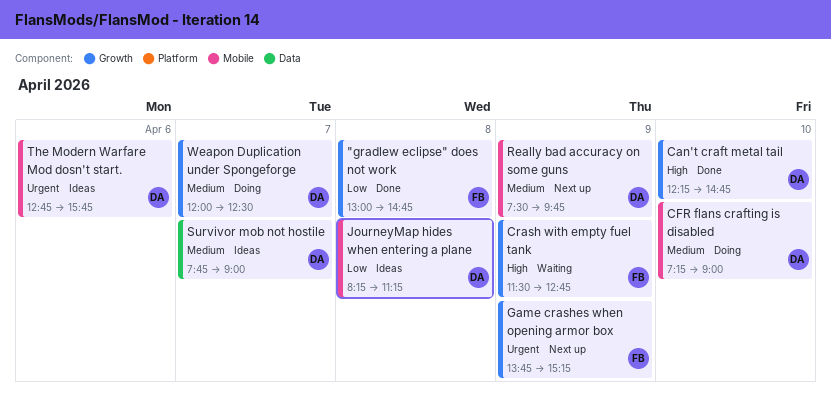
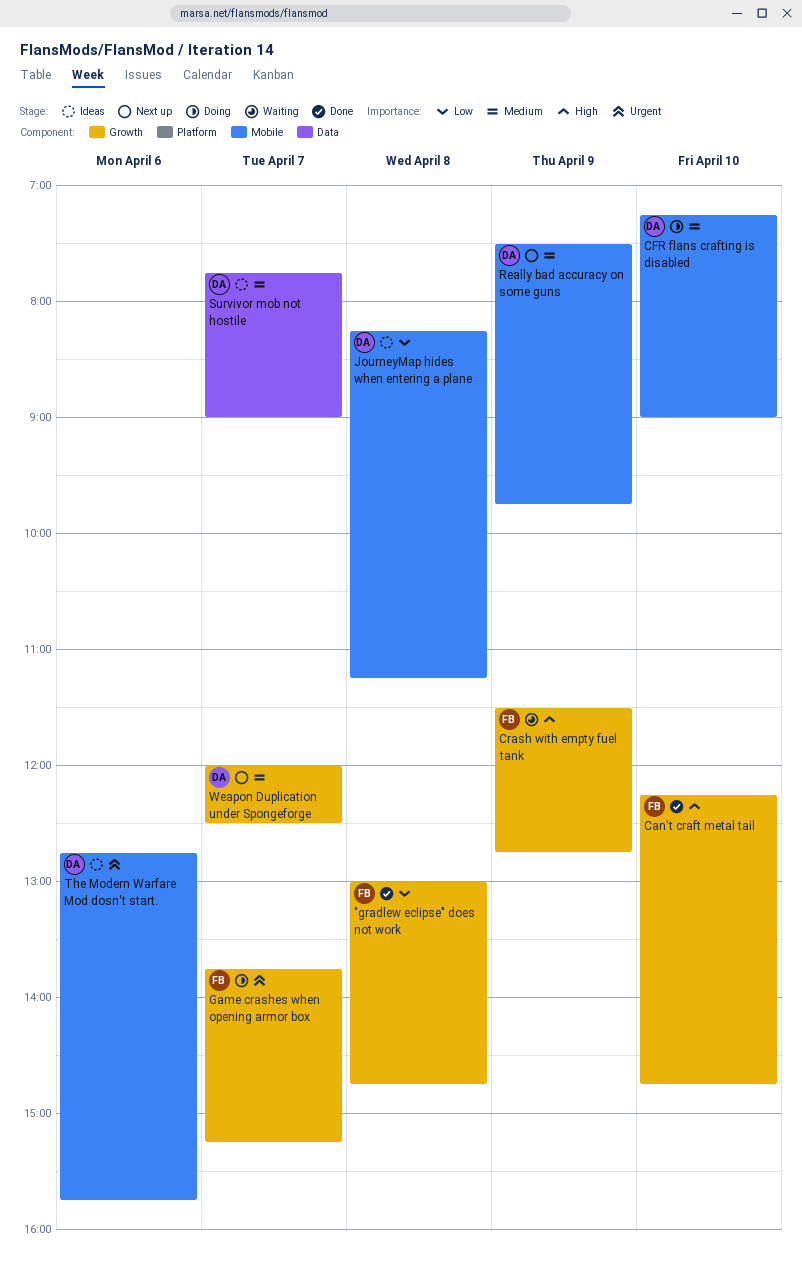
Can't craft metal tail, owner: DA -> FB
Game crashes when opening armor box, status: Next up -> Doing
Game crashes when opening armor box, day: Apr 9 -> Apr 7
Weapon Duplication under Spongeforge, status: Doing -> Next up

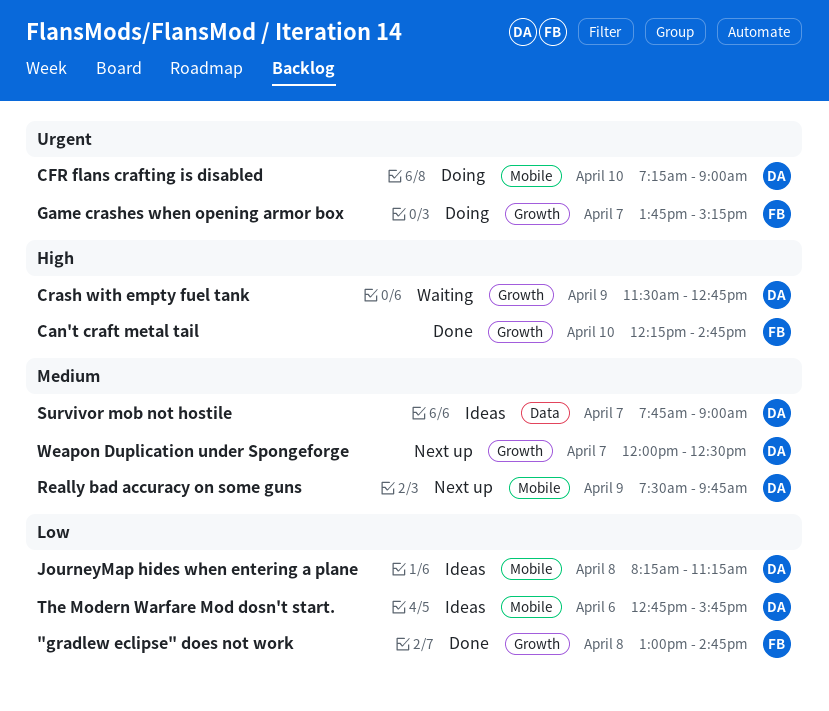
CFR flans crafting is disabled, priority: Medium -> Urgent
Crash with empty fuel tank, owner: FB -> DA
The Modern Warfare Mod dosn't start., priority: Urgent -> Low

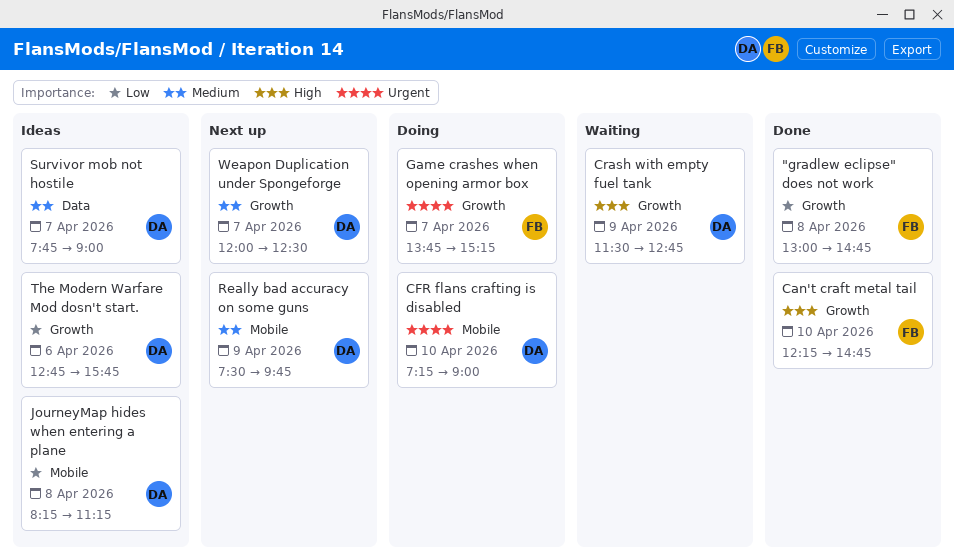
The Modern Warfare Mod dosn't start., label: Mobile -> Growth

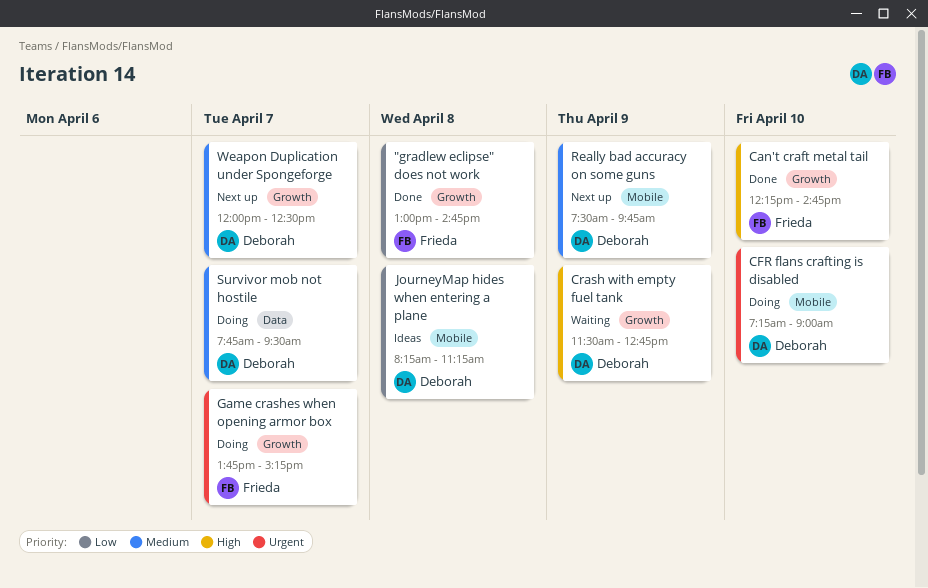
Survivor mob not hostile, status: Ideas -> Doing
Survivor mob not hostile, ends: 09:00 -> 09:30
The Modern Warfare Mod dosn't start.: present -> none

